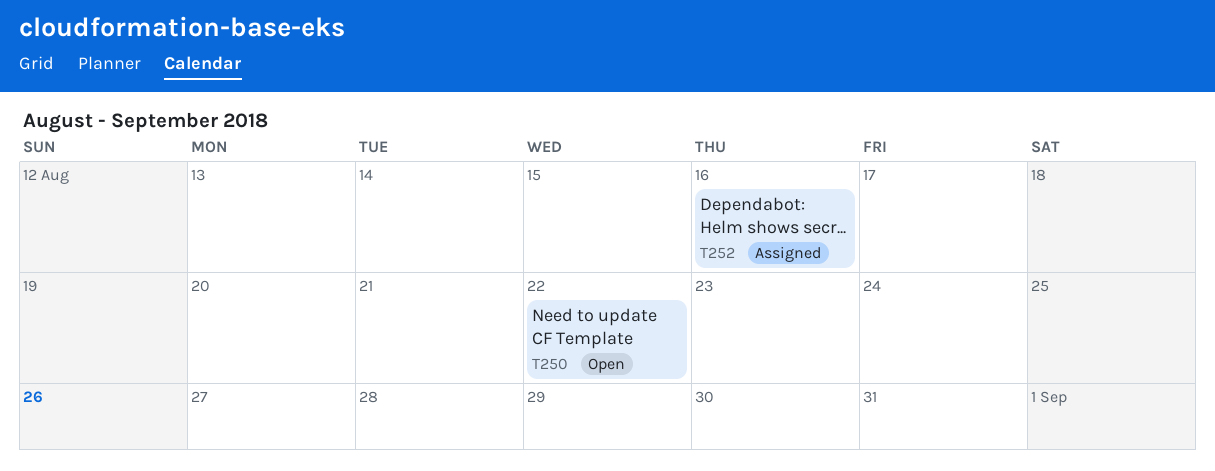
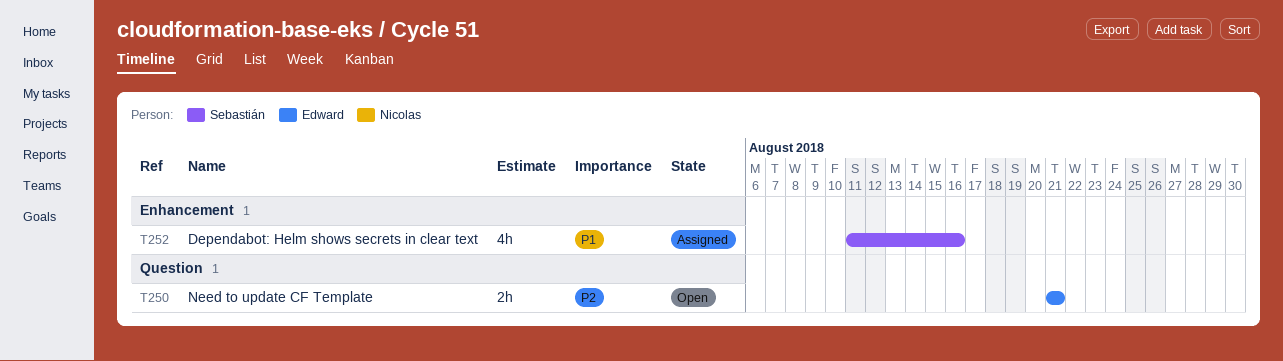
T250, due: Aug 22 -> Aug 21

